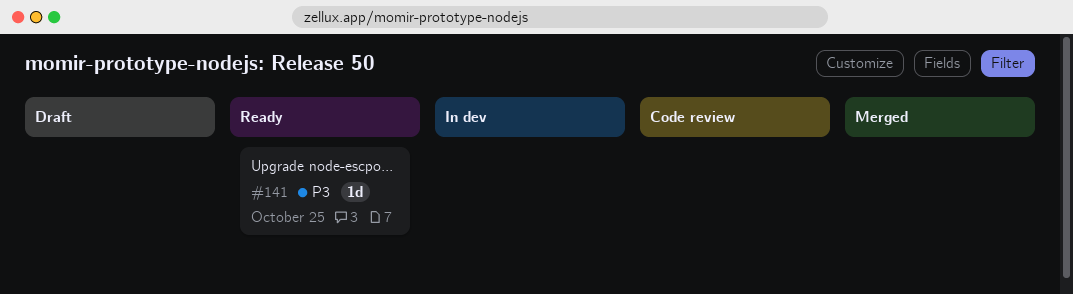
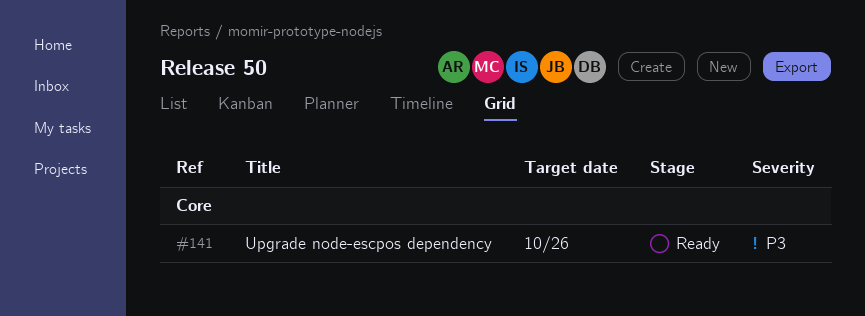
#141, due: Oct 25 -> Oct 26

